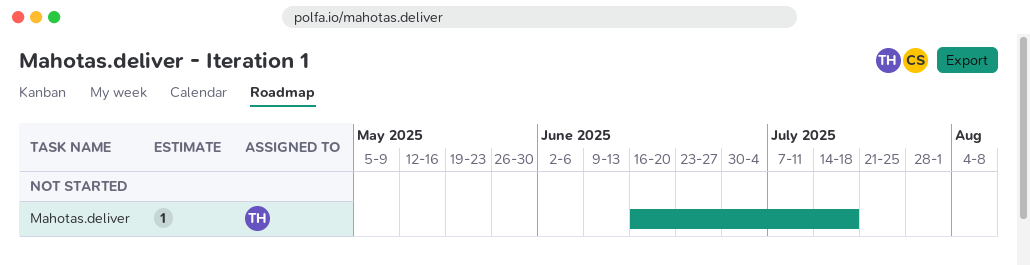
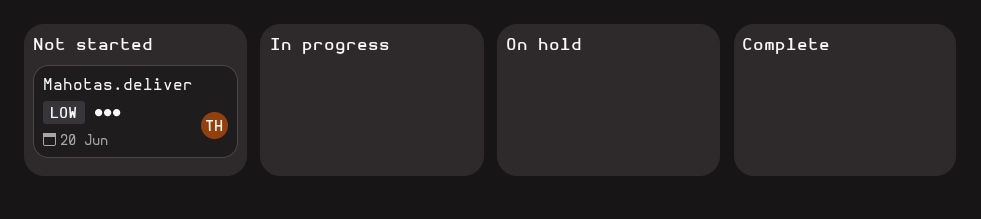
Mahotas.deliver, estimate: 1 -> 3
Mahotas.deliver, due: Jul 18 -> Jun 20

